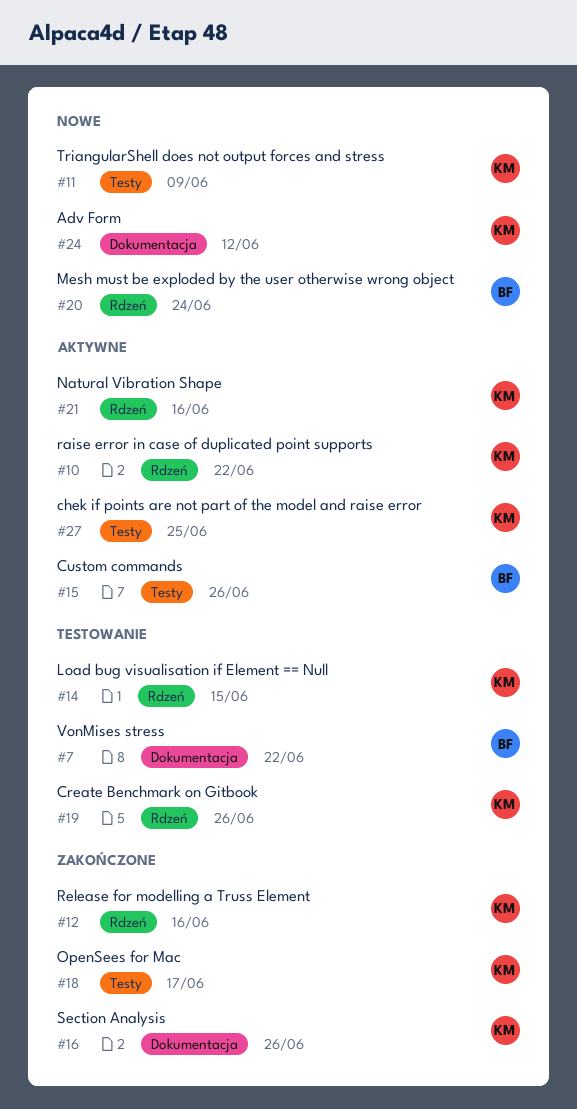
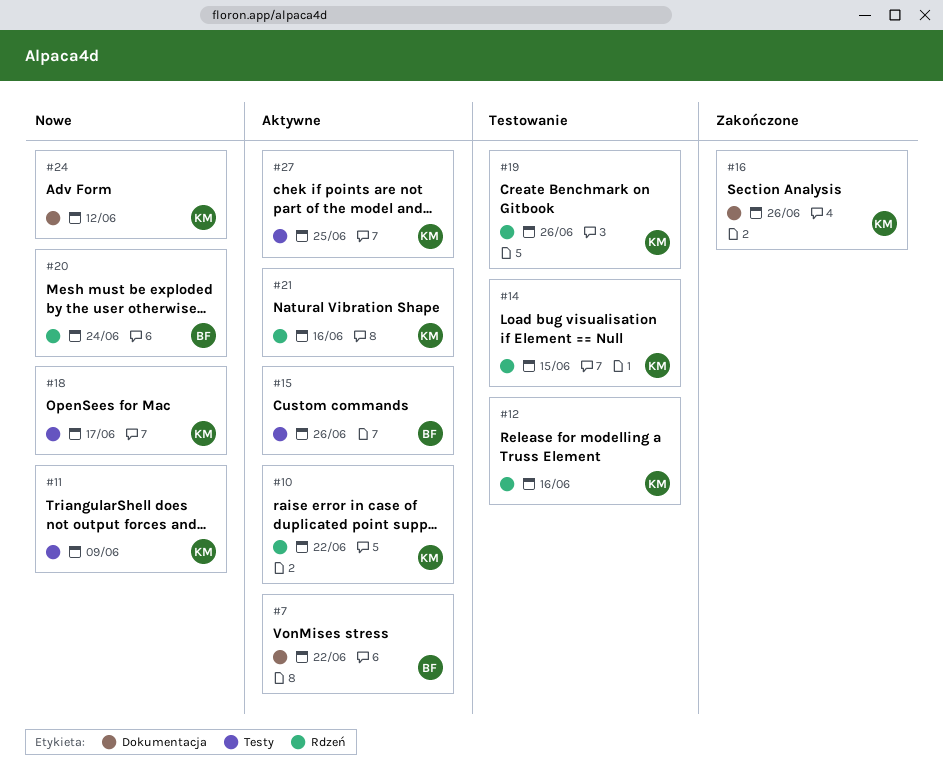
#7, status: Testowanie -> Aktywne
#12, status: Zakończone -> Testowanie
#18, status: Zakończone -> Nowe

